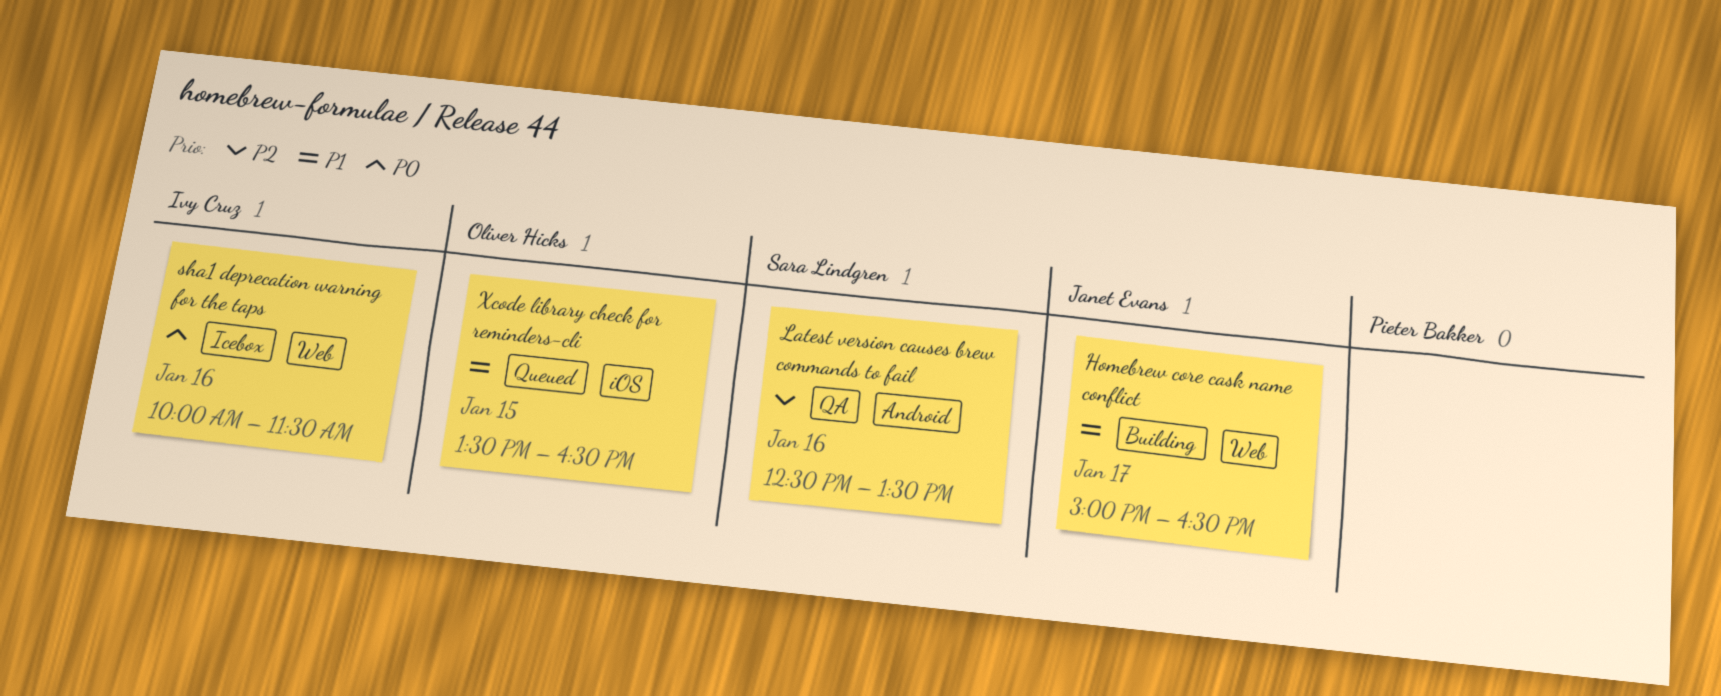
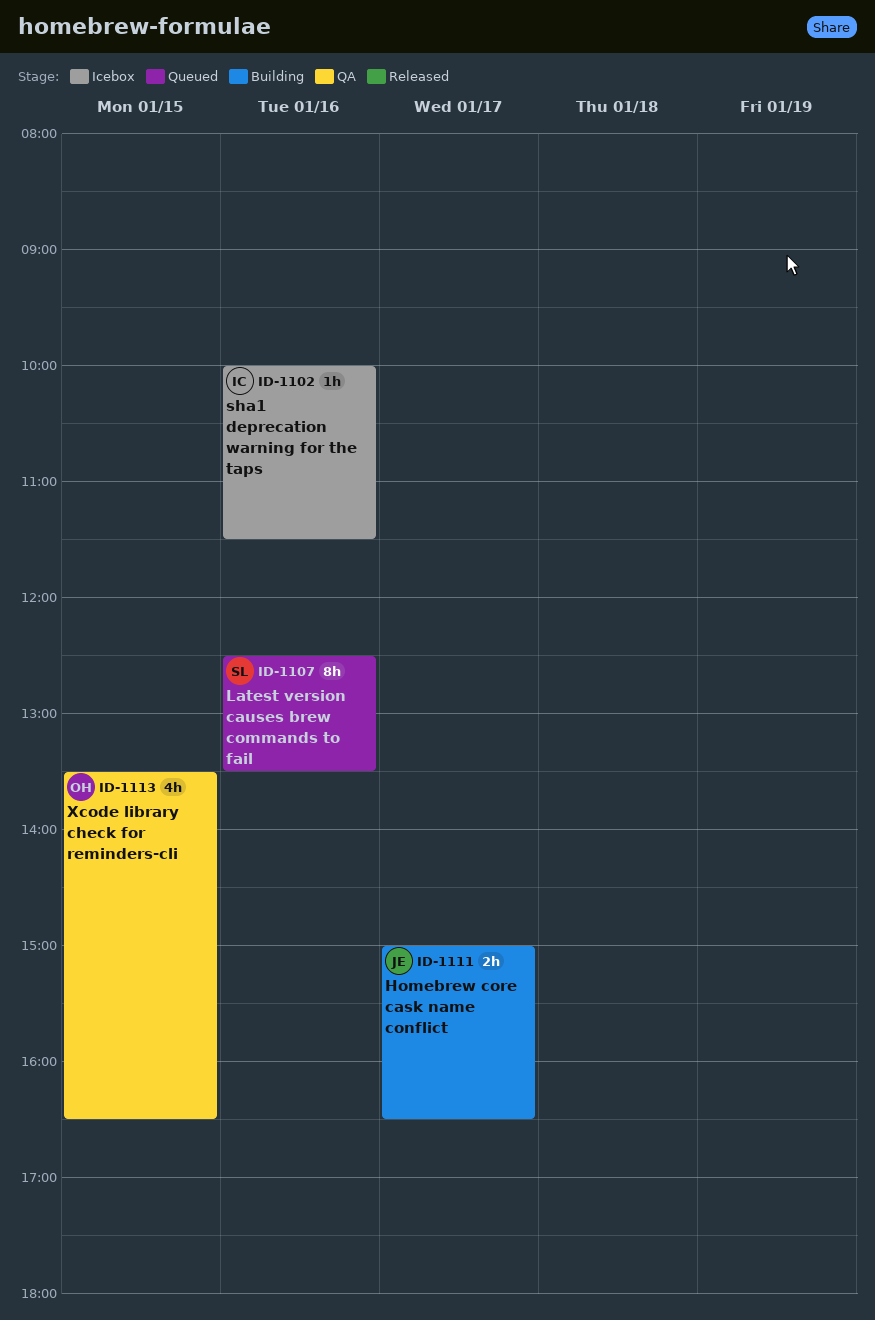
Latest version causes brew commands to fail, status: QA -> Queued
Xcode library check for reminders-cli, status: Queued -> QA

